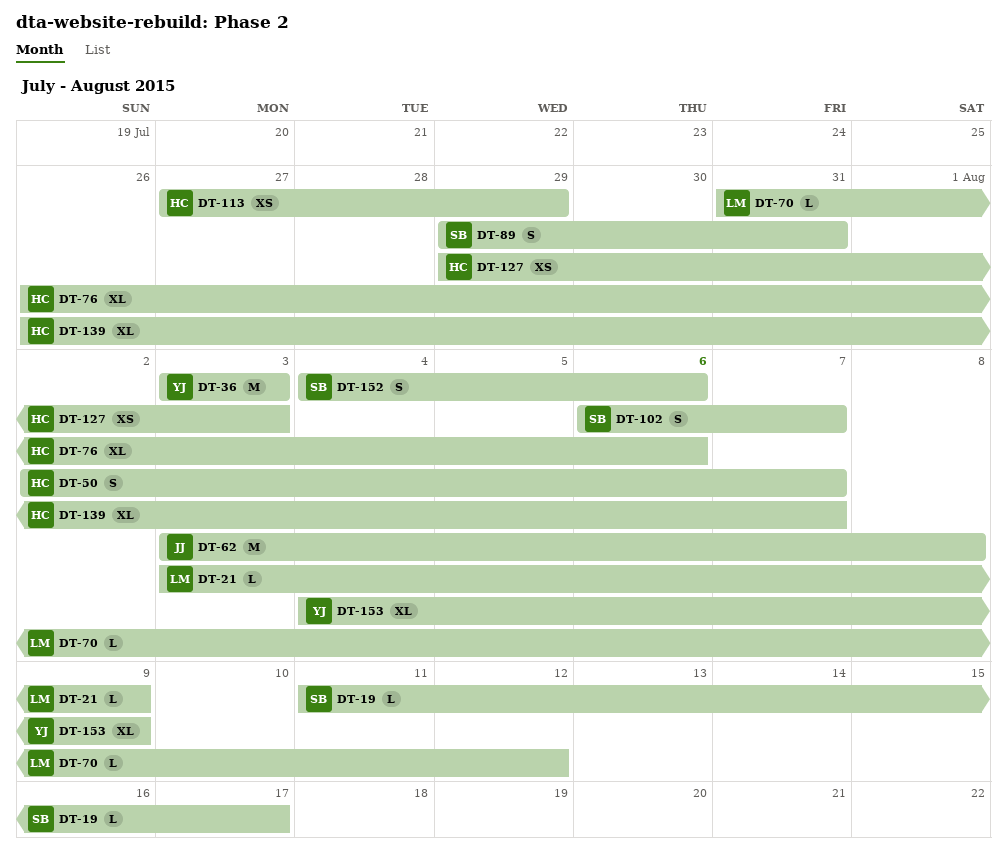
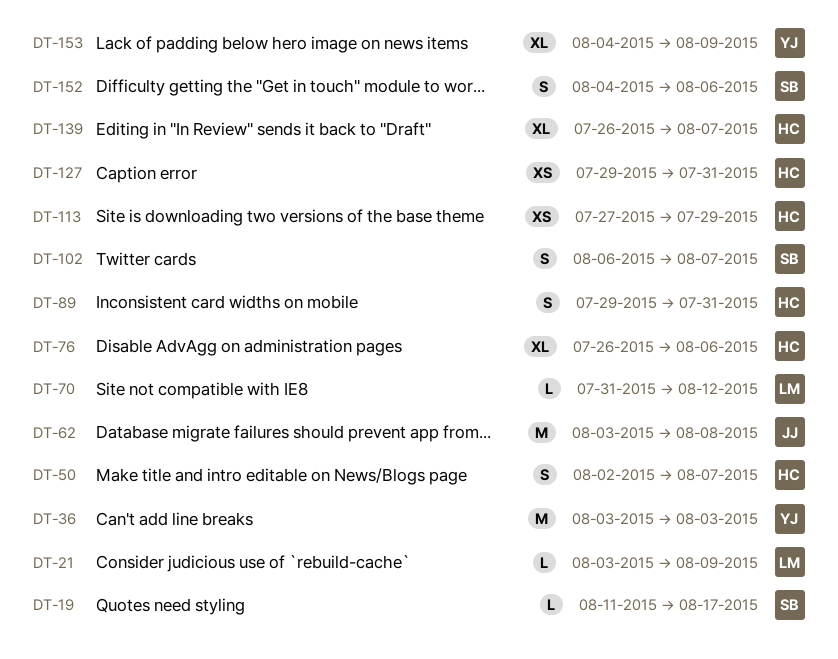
DT-89, owner: SB -> HC
DT-127, due: Aug 3 -> Jul 31

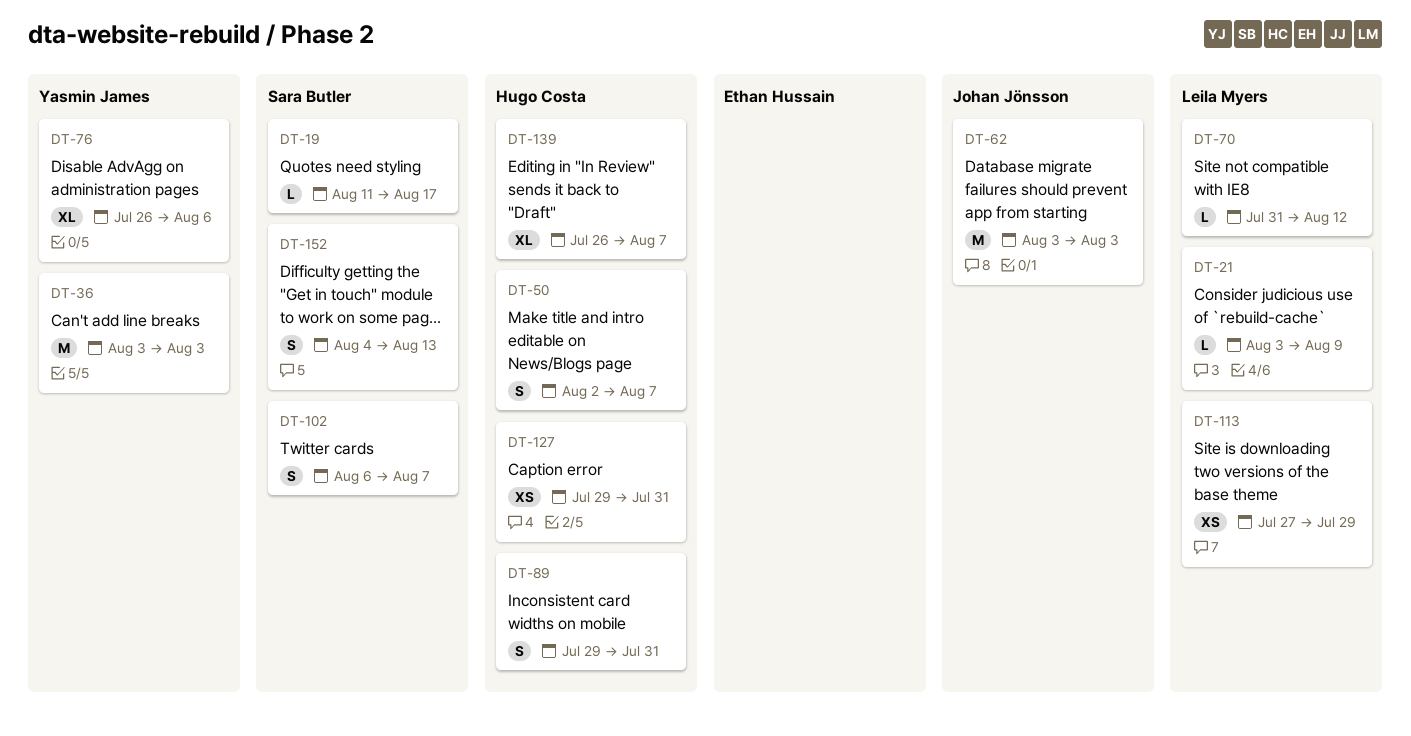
DT-62, due: Aug 8 -> Aug 3
DT-76, owner: Hugo Costa -> Yasmin James
DT-113, owner: Hugo Costa -> Leila Myers
DT-152, due: Aug 6 -> Aug 13
DT-153: present -> none

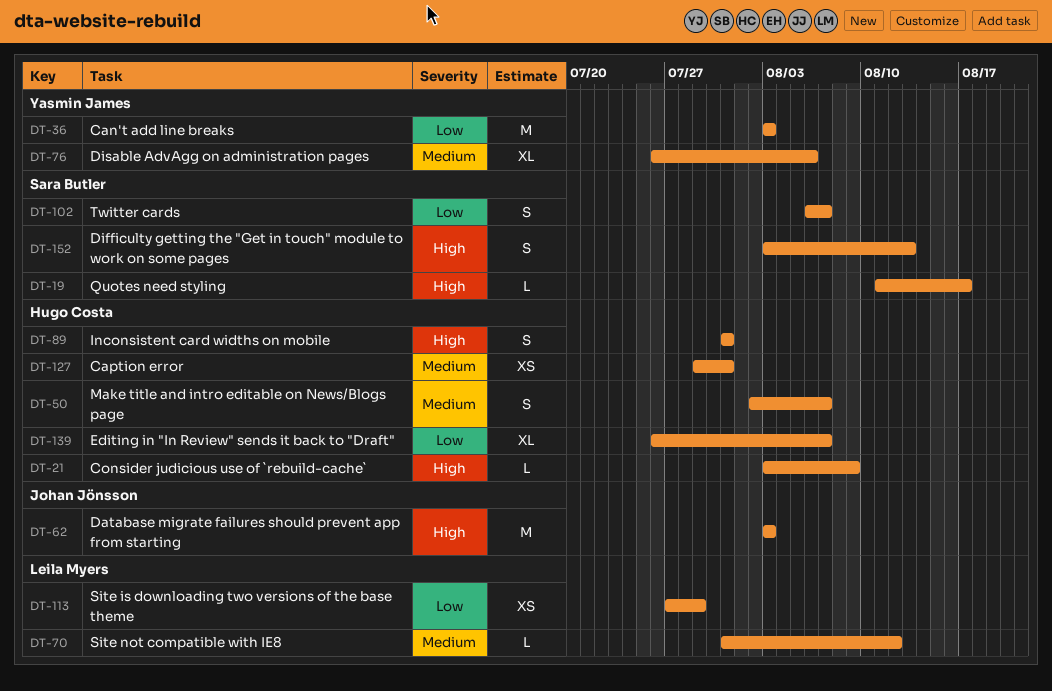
DT-21, owner: Leila Myers -> Hugo Costa
DT-89, start: Jul 29 -> Jul 31
DT-152, start: Aug 4 -> Aug 3

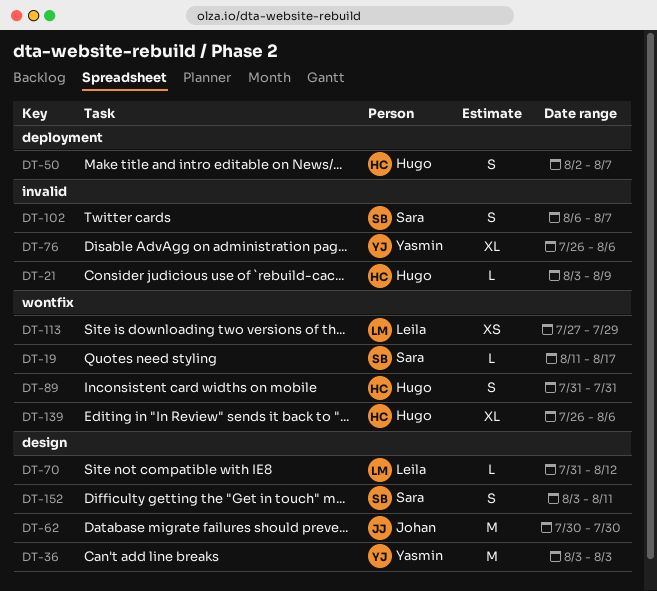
DT-62, start: Aug 3 -> Jul 30
DT-62, due: Aug 3 -> Jul 30
DT-127: present -> none
DT-139, due: Aug 7 -> Aug 6
DT-152, due: Aug 13 -> Aug 11

